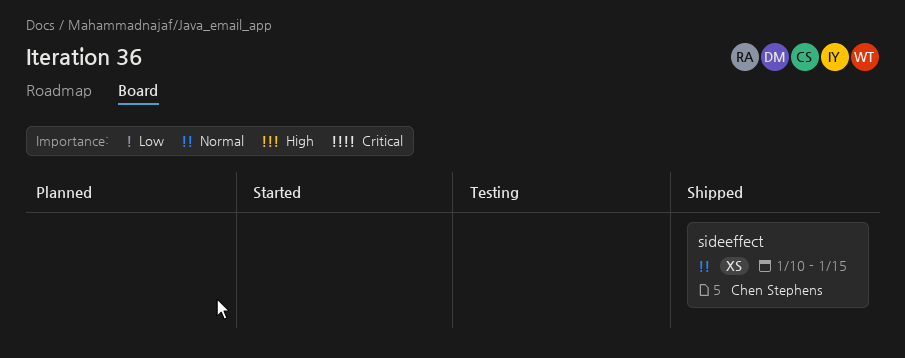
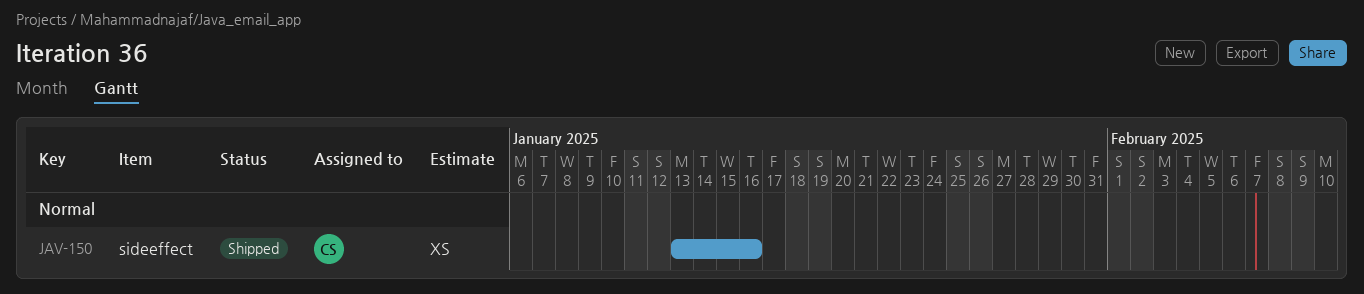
sideeffect, start: Jan 10 -> Jan 13
sideeffect, due: Jan 15 -> Jan 16

